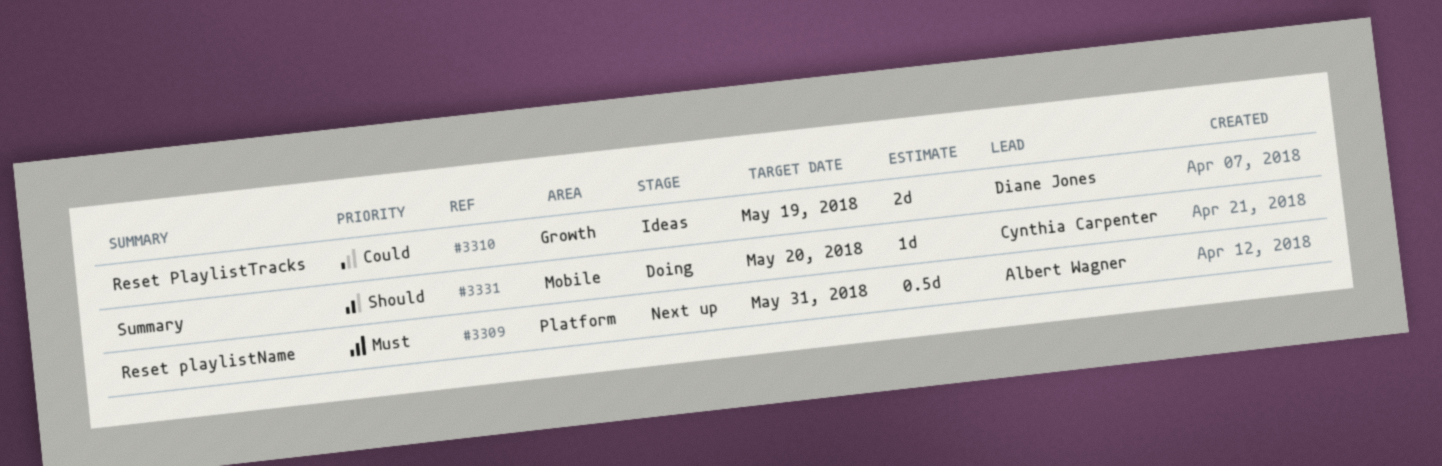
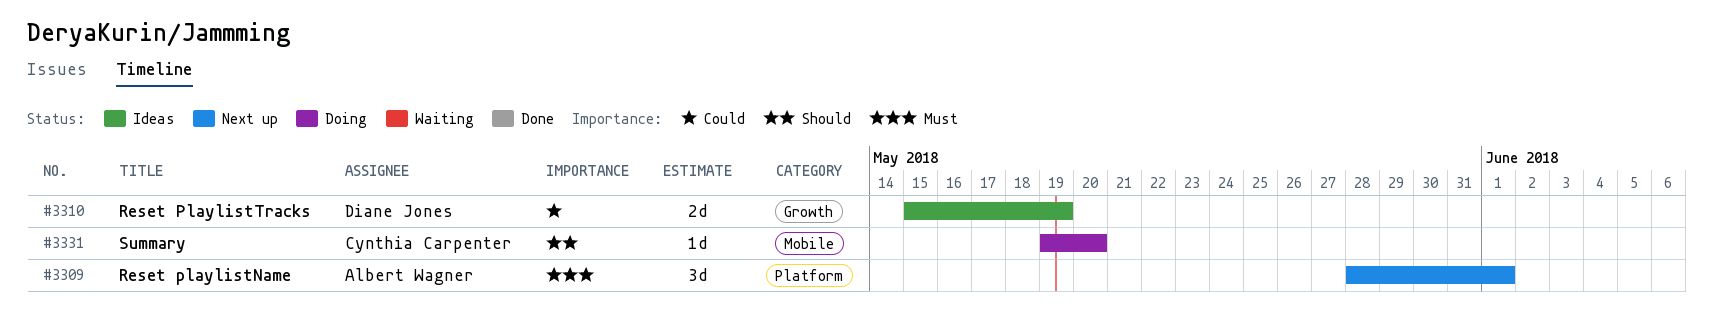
#3309, estimate: 0.5d -> 3d
#3309, due: May 31 -> Jun 1

